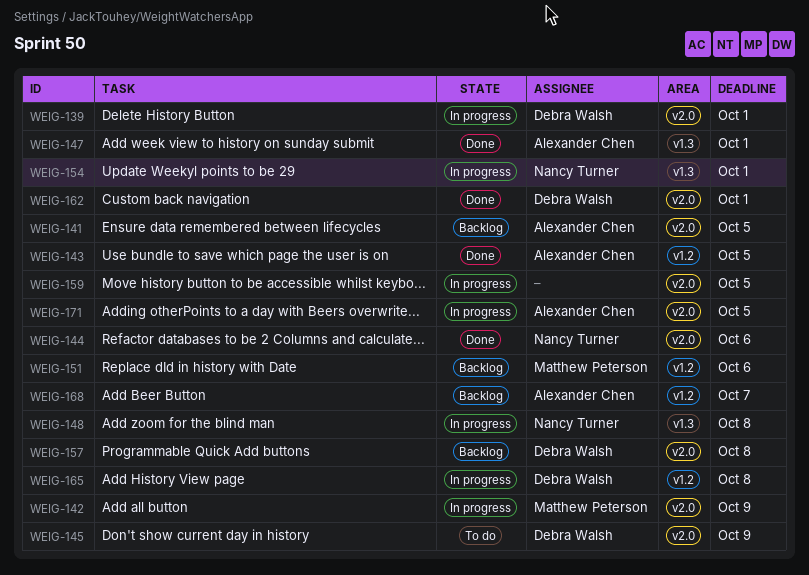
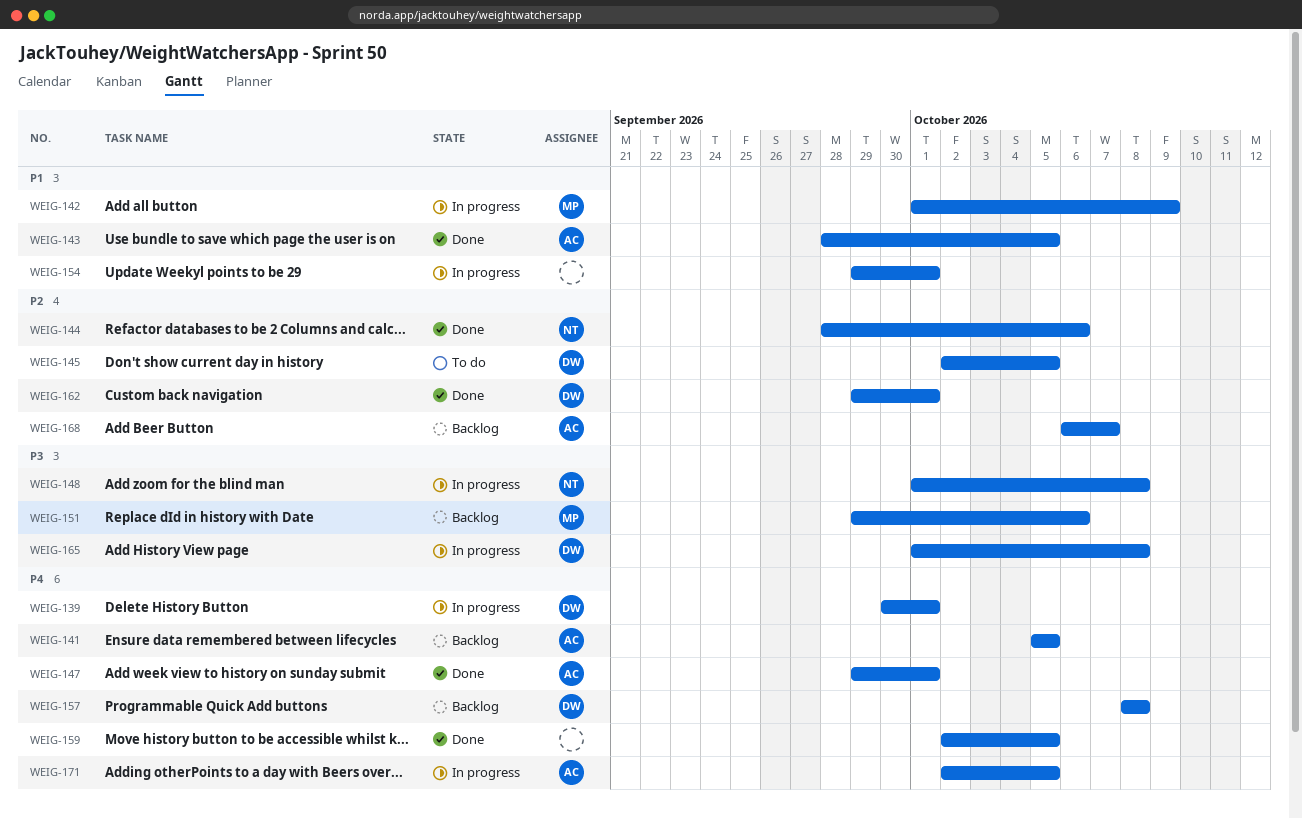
WEIG-145, due: Oct 9 -> Oct 5
WEIG-154, owner: Nancy Turner -> none
WEIG-159, status: In progress -> Done

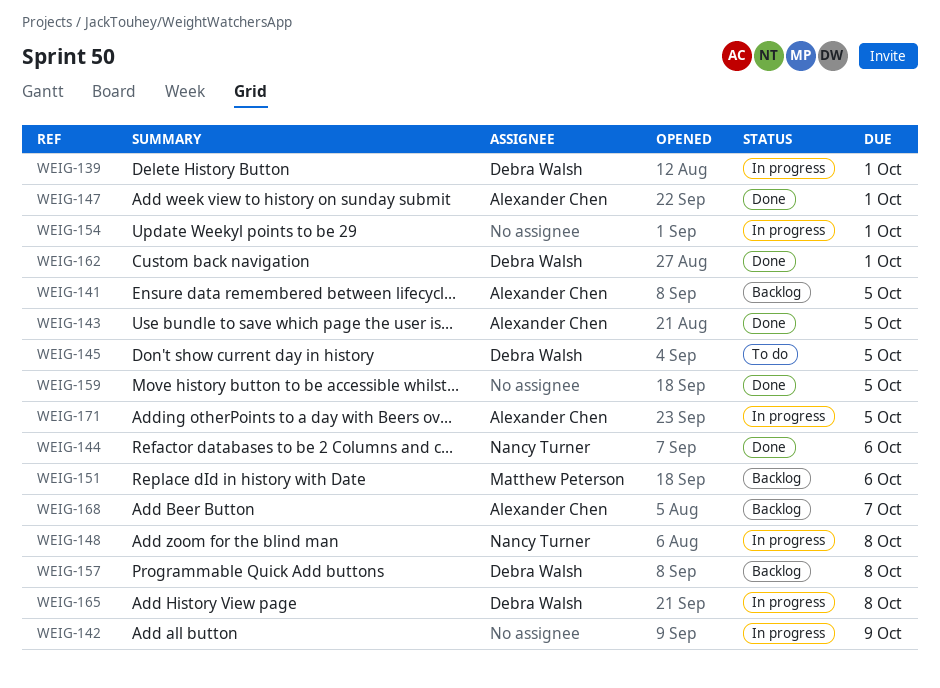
WEIG-142, owner: Matthew Peterson -> none

